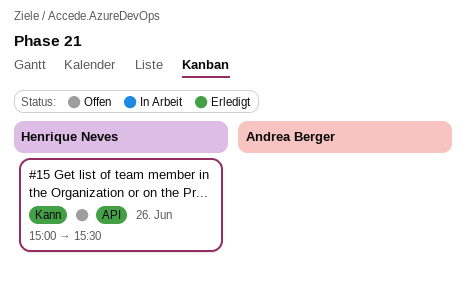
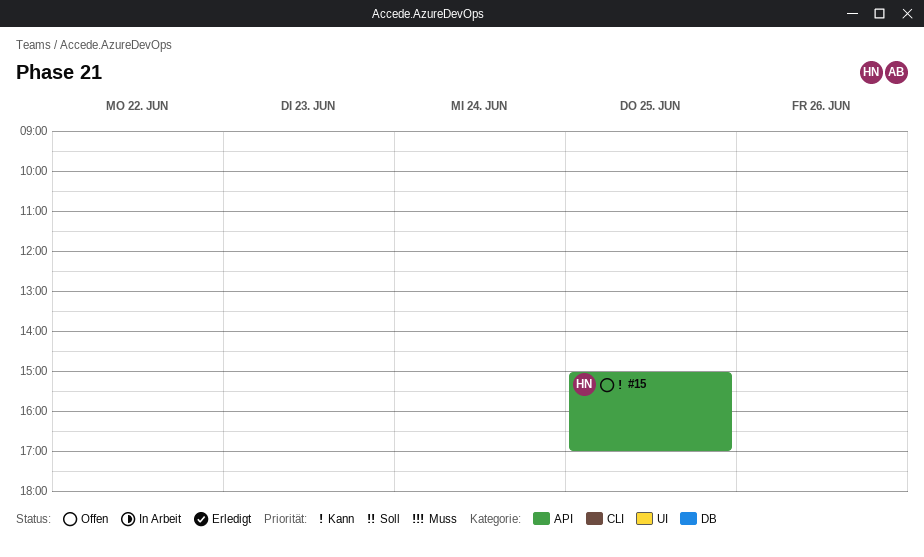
#15, day: Jun 26 -> Jun 25
#15, ends: 15:30 -> 17:00

